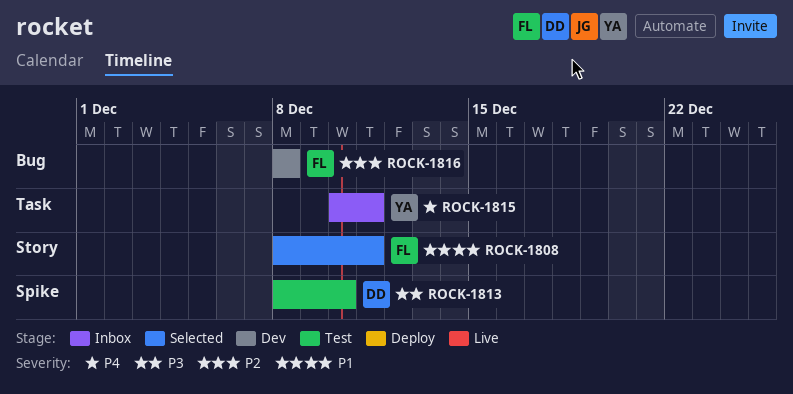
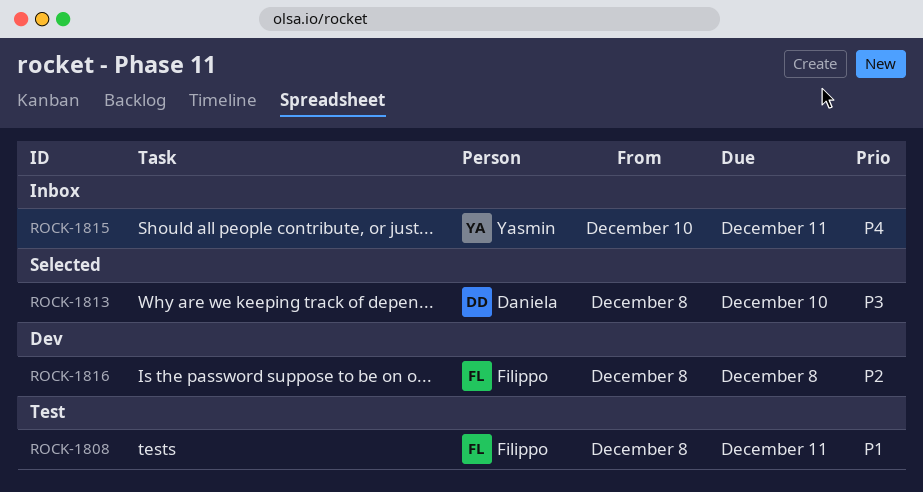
ROCK-1808, status: Selected -> Test
ROCK-1813, status: Test -> Selected

